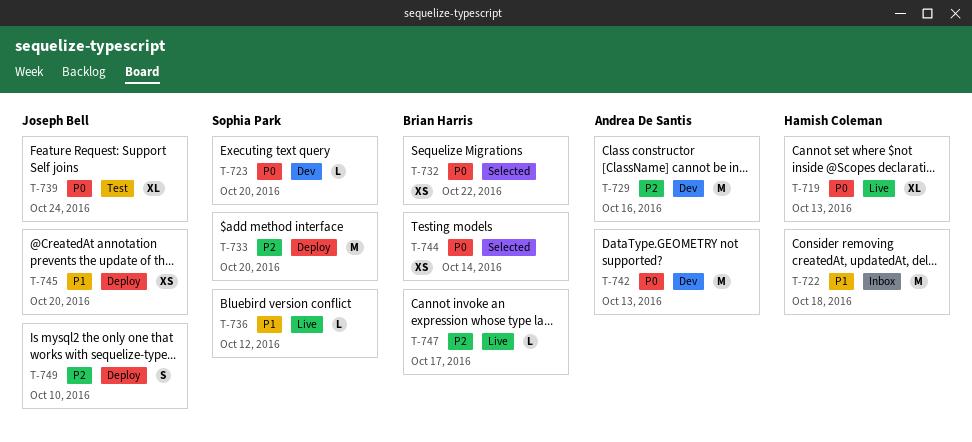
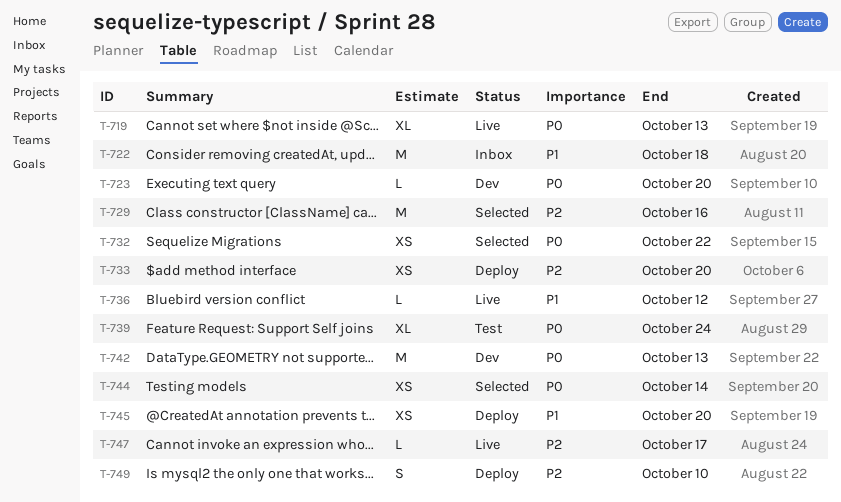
T-729, status: Dev -> Selected
T-733, estimate: M -> XS

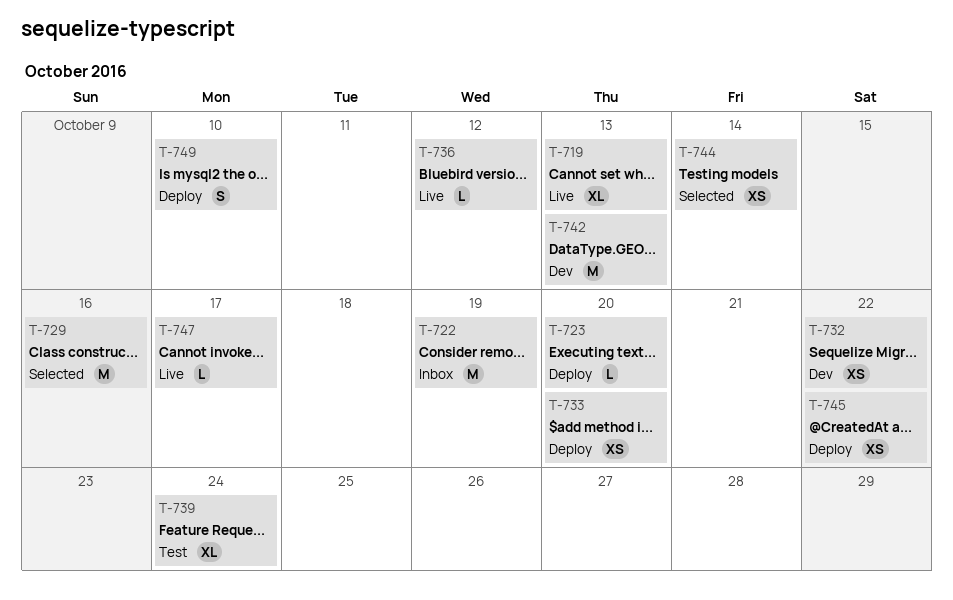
T-722, due: Oct 18 -> Oct 19
T-723, status: Dev -> Deploy
T-732, status: Selected -> Dev
T-745, due: Oct 20 -> Oct 22

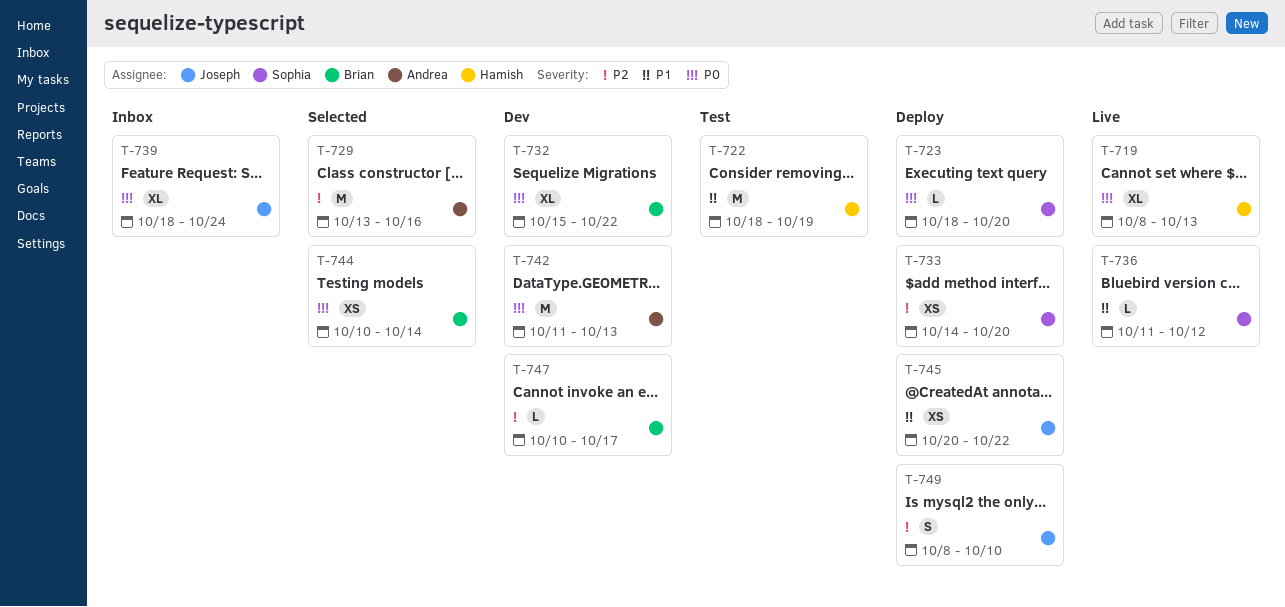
T-722, status: Inbox -> Test
T-732, estimate: XS -> XL
T-739, status: Test -> Inbox
T-747, status: Live -> Dev

